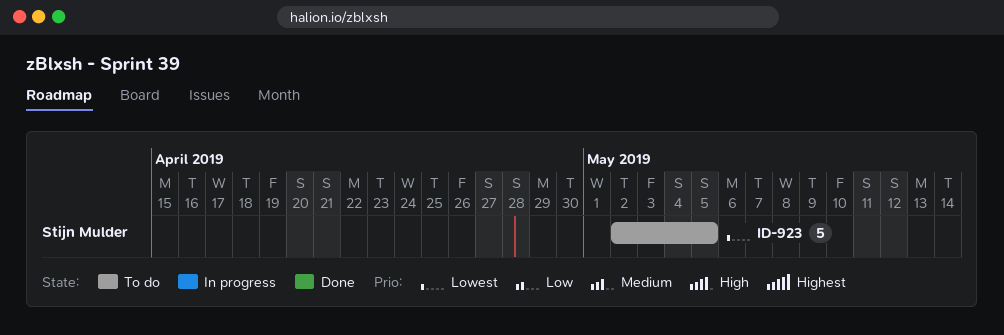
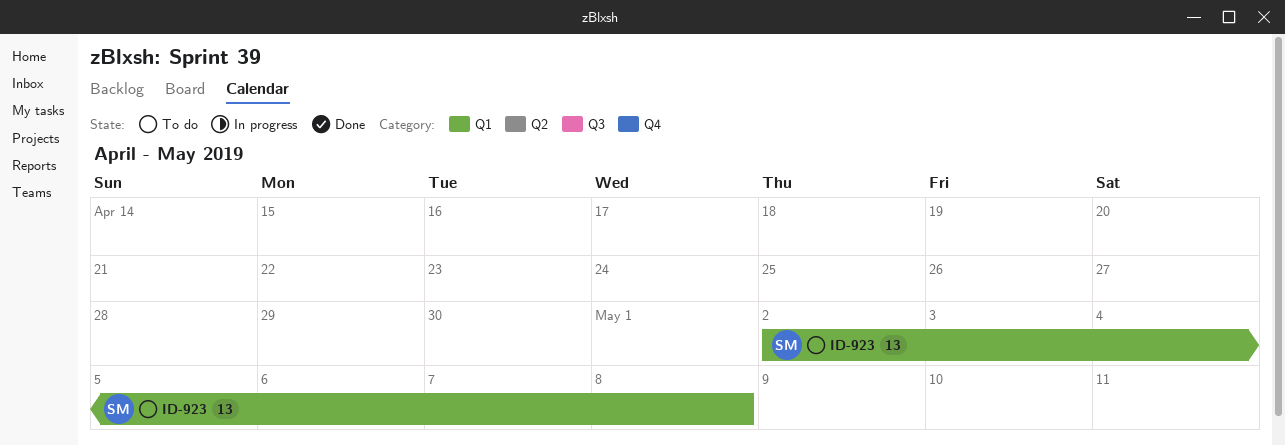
ID-923, estimate: 5 -> 13
ID-923, due: May 5 -> May 8

